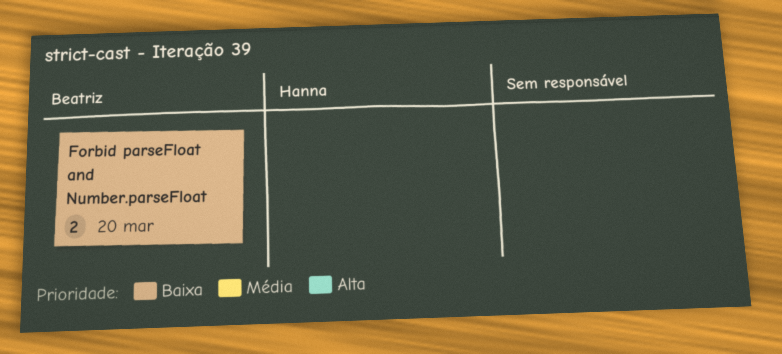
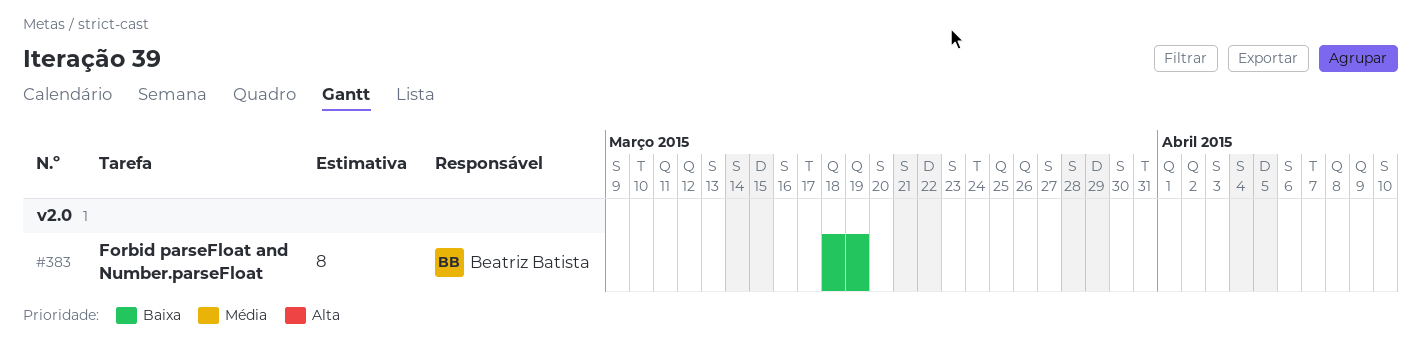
Forbid parseFloat and Number.parseFloat, estimate: 2 -> 8
Forbid parseFloat and Number.parseFloat, due: Mar 20 -> Mar 19

